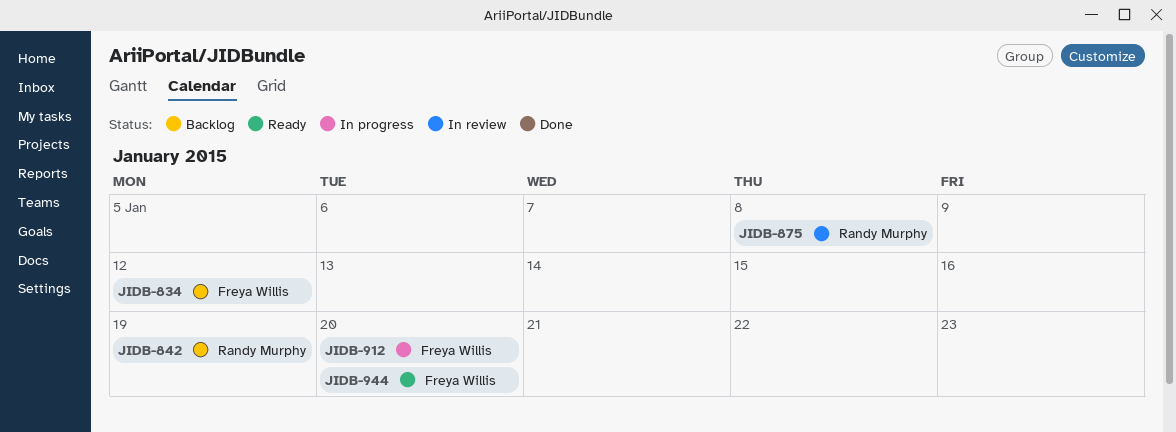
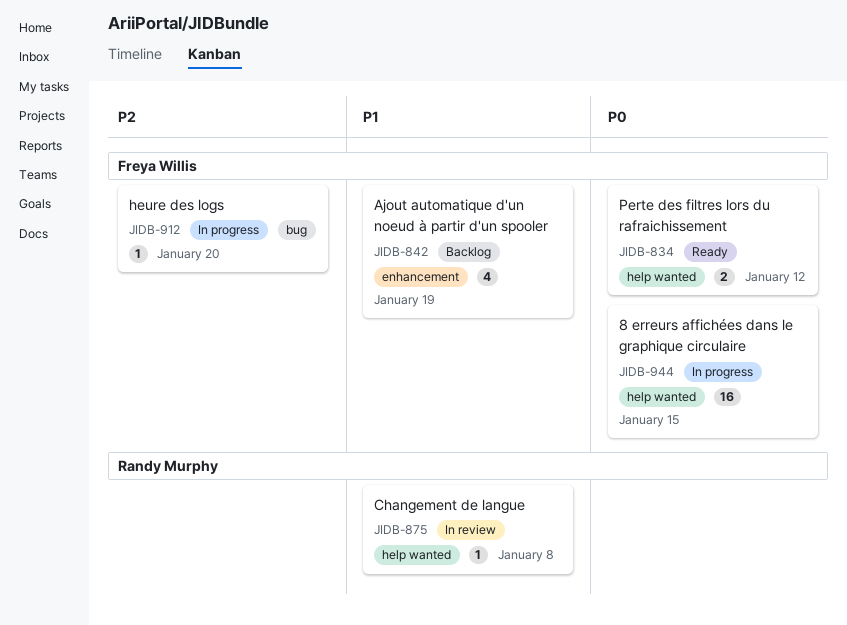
JIDB-834, status: Backlog -> Ready
JIDB-842, owner: Randy Murphy -> Freya Willis
JIDB-944, status: Ready -> In progress
JIDB-944, due: Jan 20 -> Jan 15

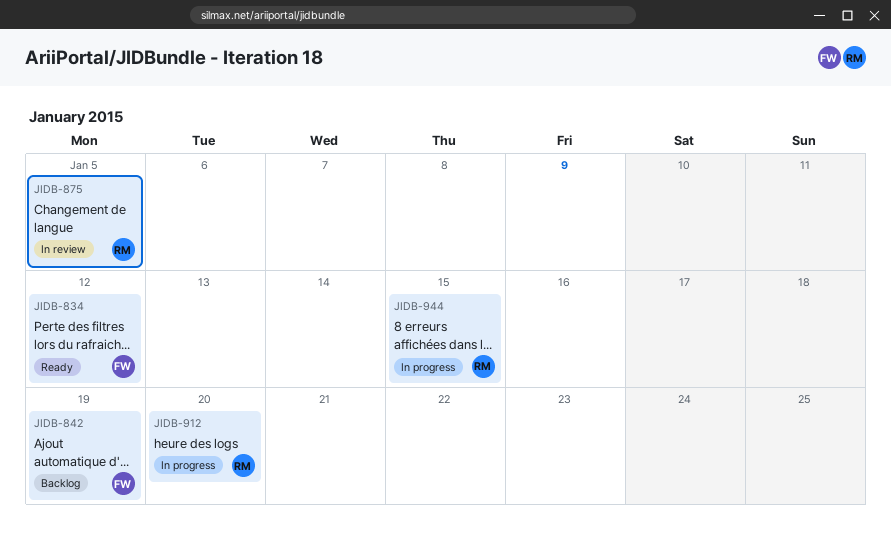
JIDB-875, due: Jan 8 -> Jan 5
JIDB-912, owner: Freya Willis -> Randy Murphy
JIDB-944, owner: Freya Willis -> Randy Murphy

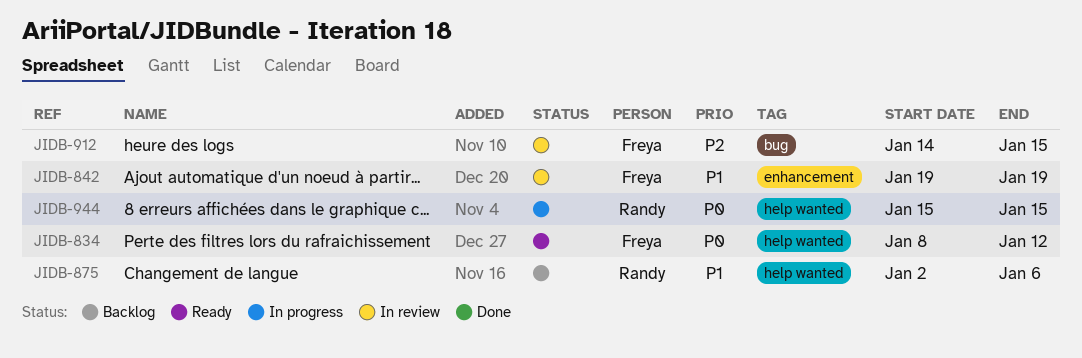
JIDB-842, status: Backlog -> In review
JIDB-875, status: In review -> Backlog
JIDB-875, due: Jan 5 -> Jan 6
JIDB-912, status: In progress -> In review
JIDB-912, owner: Randy -> Freya
JIDB-912, due: Jan 20 -> Jan 15

